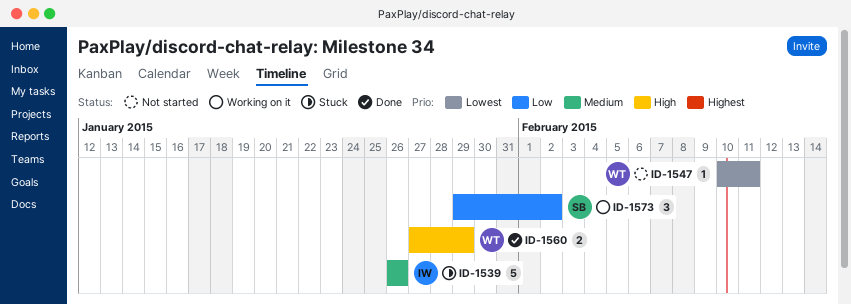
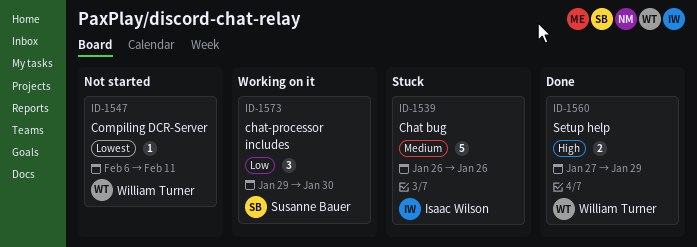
ID-1547, start: Feb 10 -> Feb 6
ID-1573, due: Feb 2 -> Jan 30

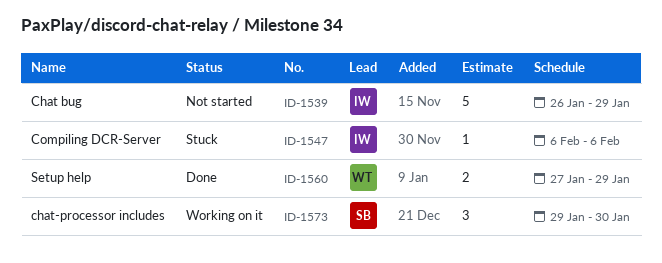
ID-1539, status: Stuck -> Not started
ID-1539, due: Jan 26 -> Jan 29
ID-1547, status: Not started -> Stuck
ID-1547, owner: William Turner -> Isaac Wilson
ID-1547, due: Feb 11 -> Feb 6

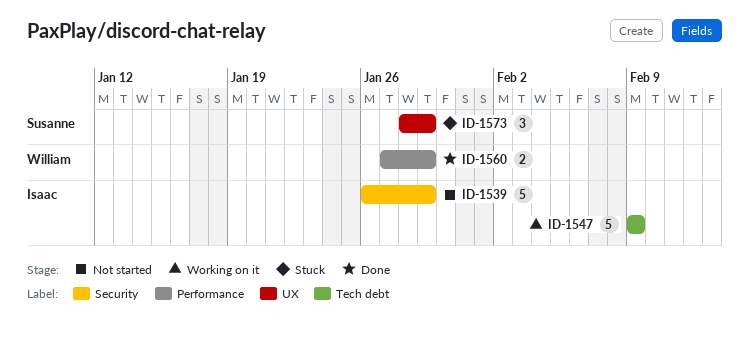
ID-1547, status: Stuck -> Working on it
ID-1547, estimate: 1 -> 5
ID-1547, start: Feb 6 -> Feb 9
ID-1547, due: Feb 6 -> Feb 9
ID-1573, status: Working on it -> Stuck
ID-1573, start: Jan 29 -> Jan 28
ID-1573, due: Jan 30 -> Jan 29

